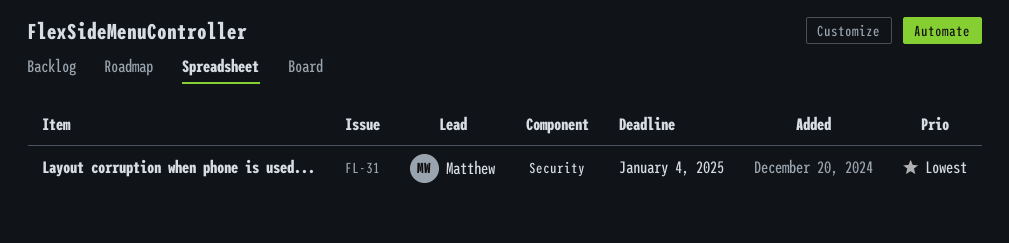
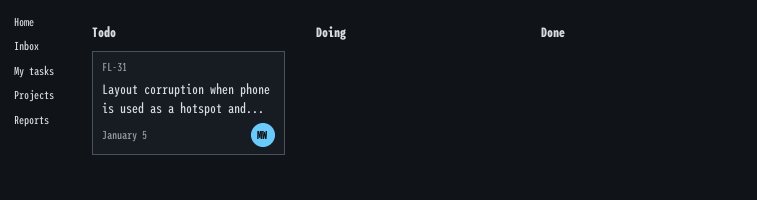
FL-31, due: Jan 4 -> Jan 5

